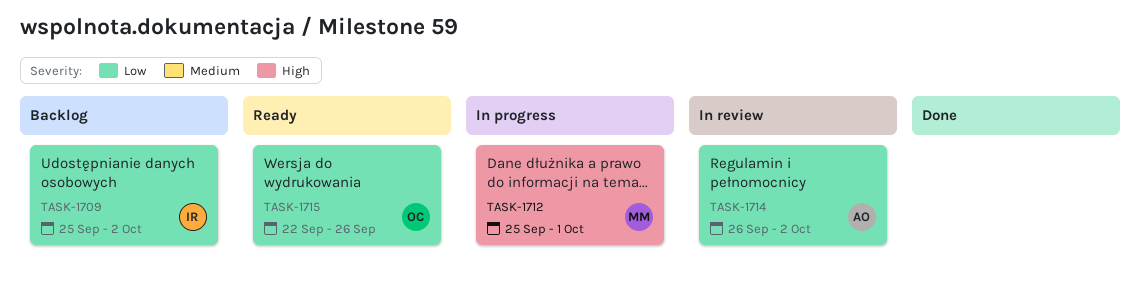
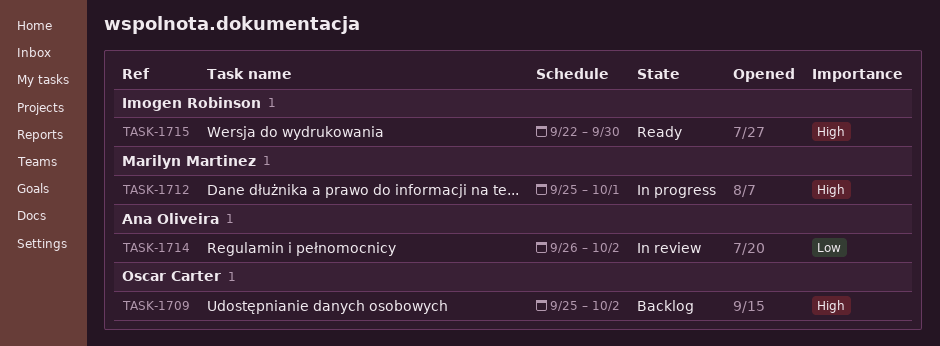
TASK-1709, owner: Imogen Robinson -> Oscar Carter
TASK-1709, priority: Low -> High
TASK-1715, owner: Oscar Carter -> Imogen Robinson
TASK-1715, priority: Low -> High
TASK-1715, due: Sep 26 -> Sep 30

